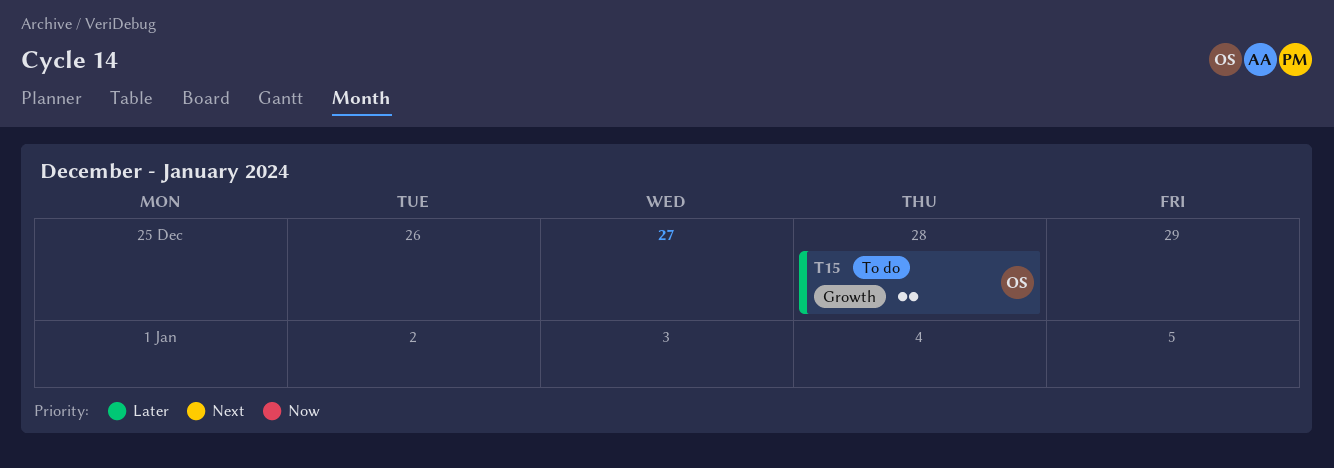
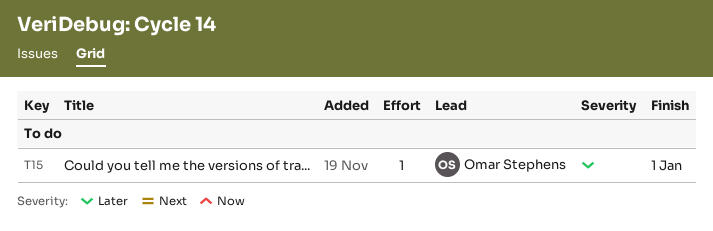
T15, estimate: 2 -> 1
T15, due: Dec 28 -> Jan 1

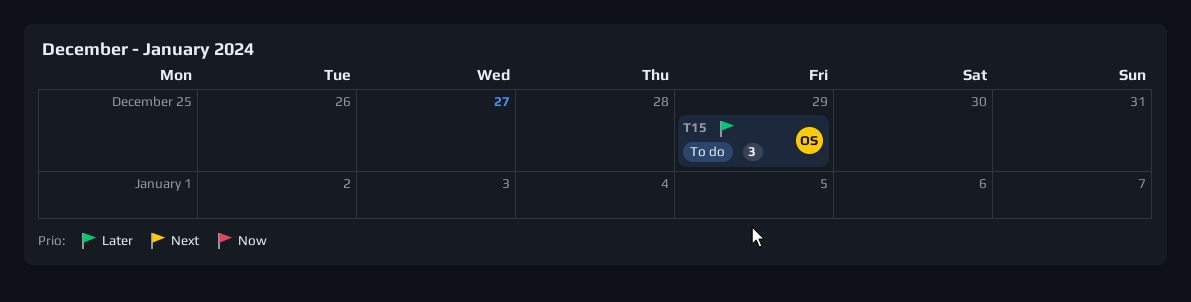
T15, estimate: 1 -> 3
T15, due: Jan 1 -> Dec 29

